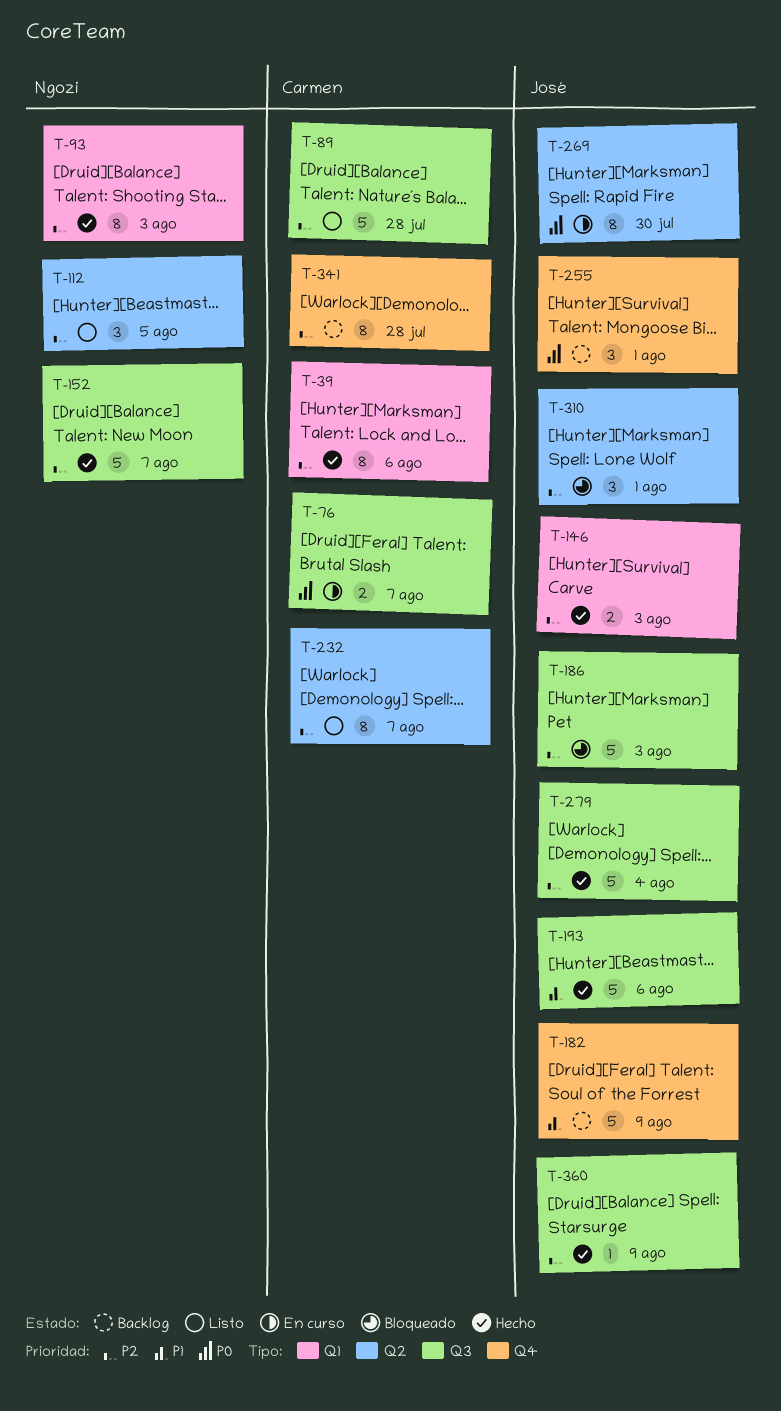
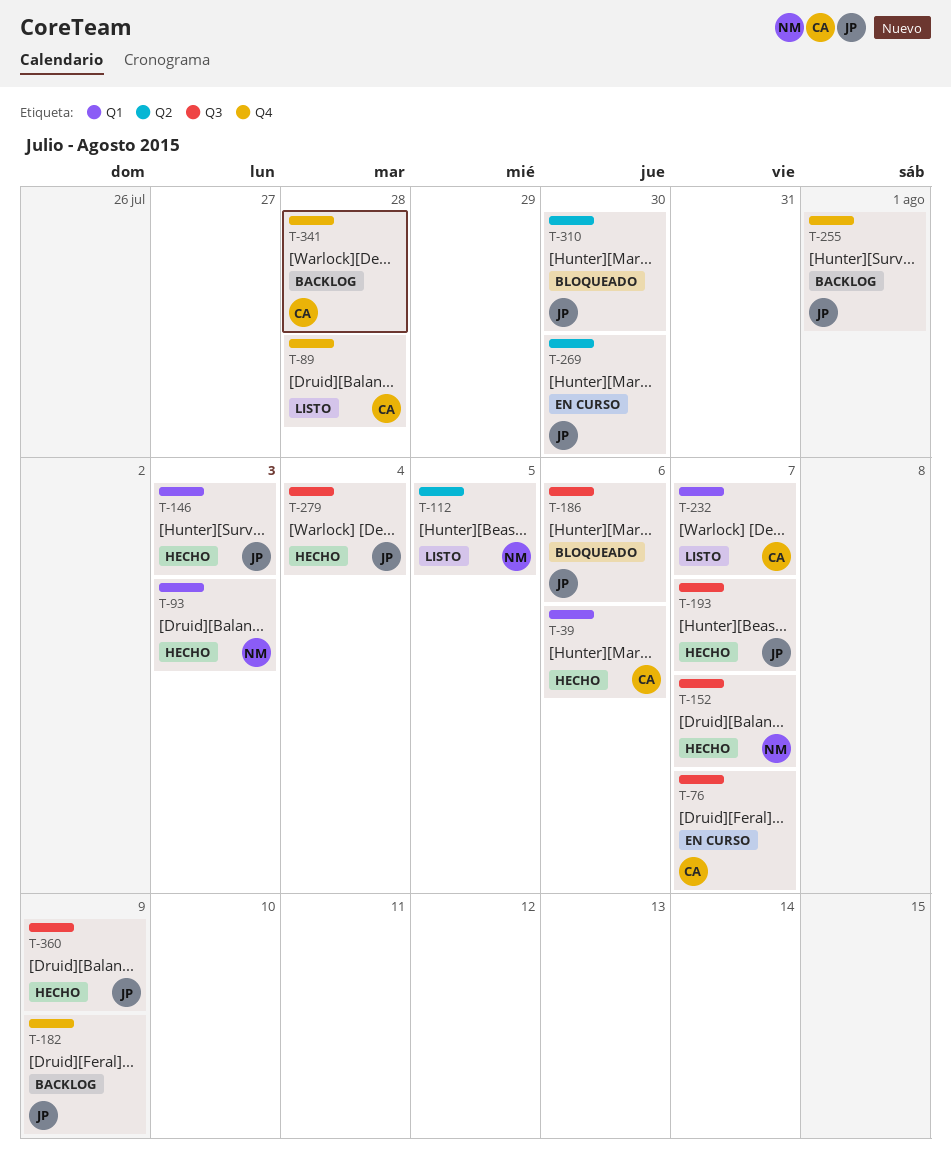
T-89, label: Q3 -> Q4
T-186, due: Aug 3 -> Aug 6
T-193, due: Aug 6 -> Aug 7
T-232, label: Q2 -> Q1
T-310, due: Aug 1 -> Jul 30

